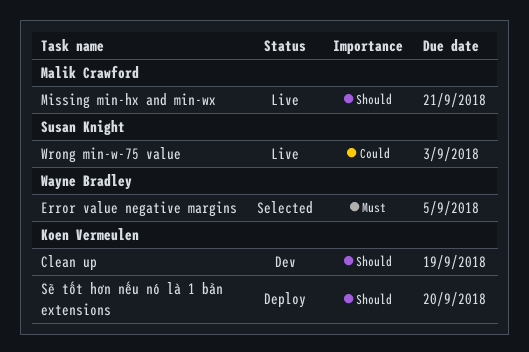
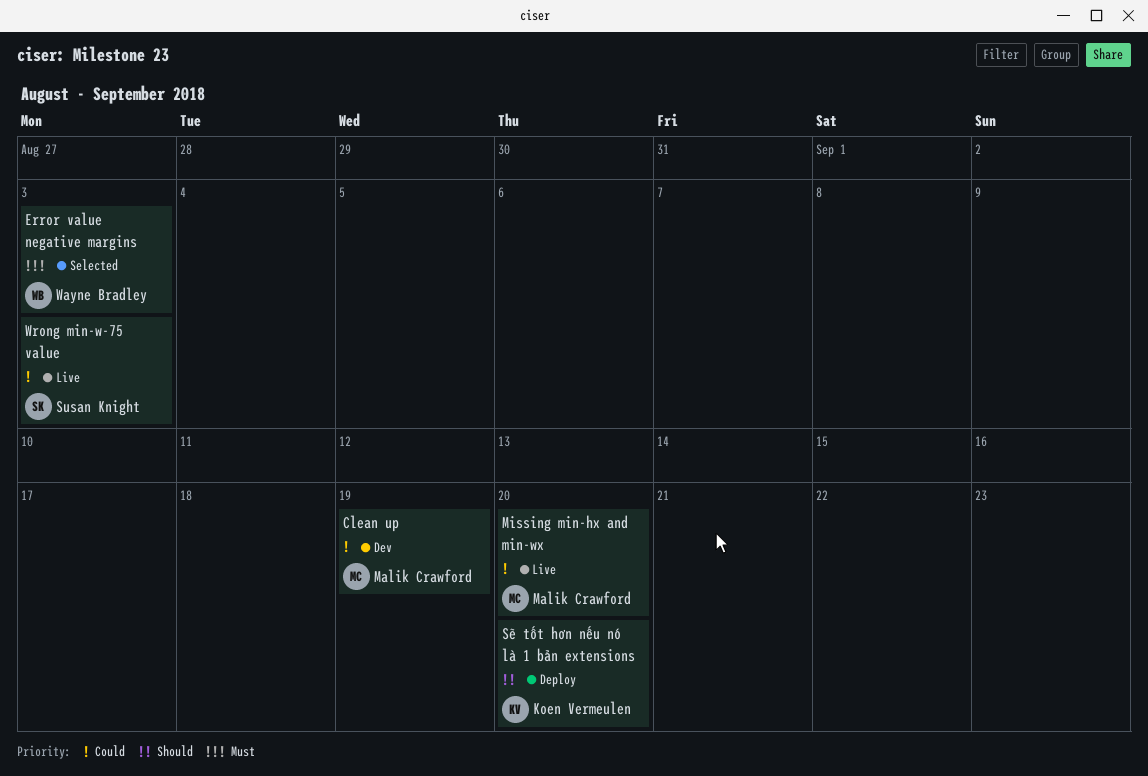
Clean up, owner: Koen Vermeulen -> Malik Crawford
Clean up, priority: Should -> Could
Error value negative margins, due: Sep 5 -> Sep 3
Missing min-hx and min-wx, priority: Should -> Could
Missing min-hx and min-wx, due: Sep 21 -> Sep 20

